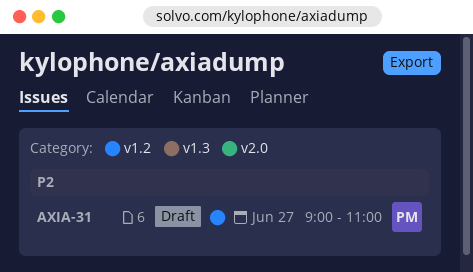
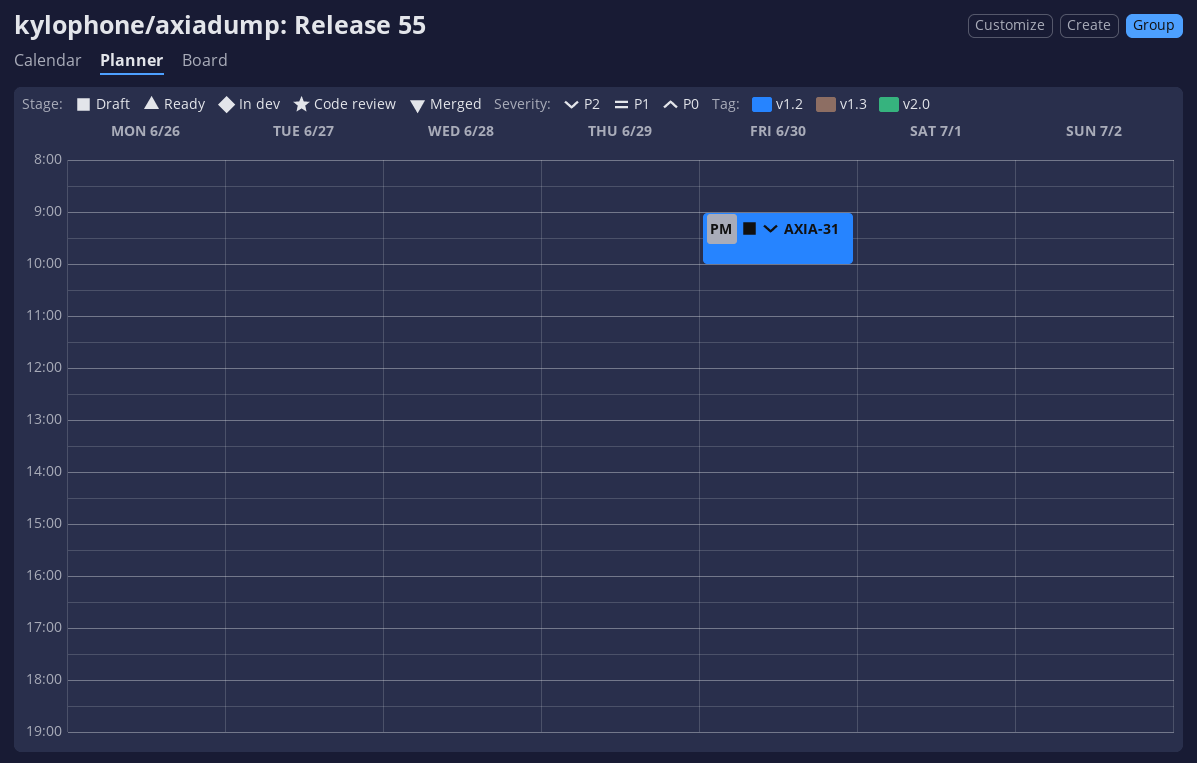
AXIA-31, day: Jun 27 -> Jun 30
AXIA-31, ends: 11:00 -> 10:00

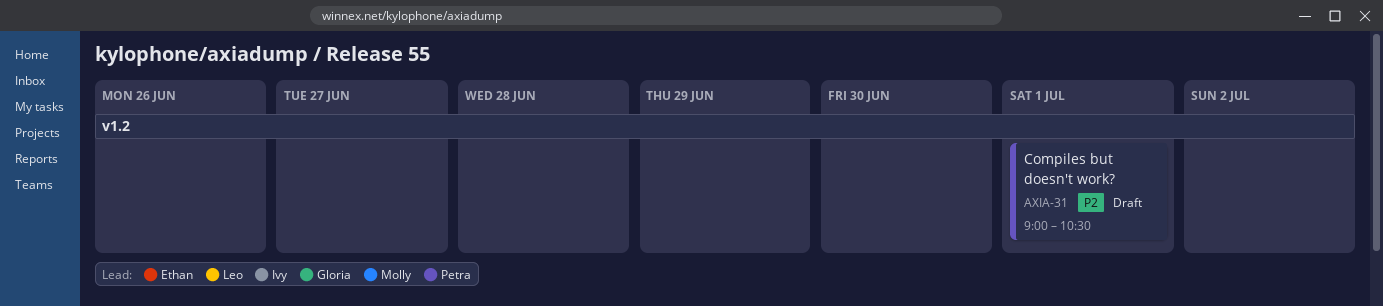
AXIA-31, day: Jun 30 -> Jul 1
AXIA-31, ends: 10:00 -> 10:30

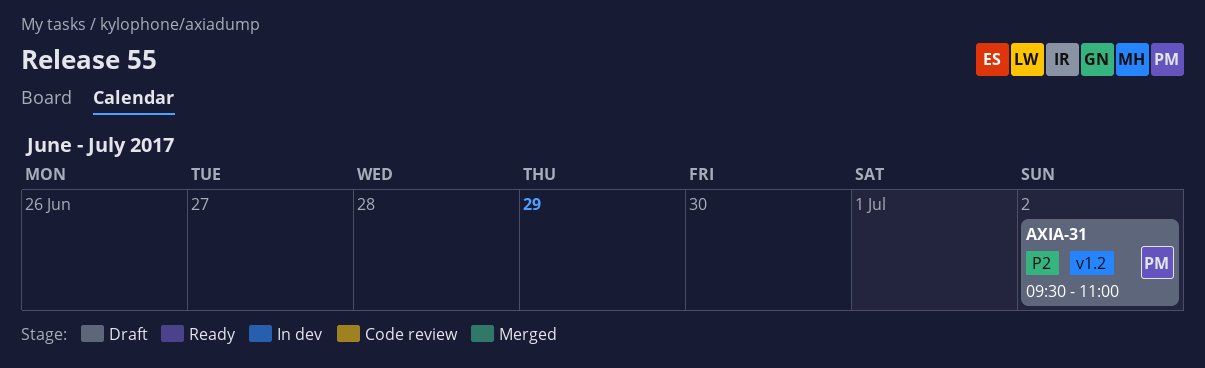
AXIA-31, day: Jul 1 -> Jul 2
AXIA-31, begins: 09:00 -> 09:30
AXIA-31, ends: 10:30 -> 11:00

